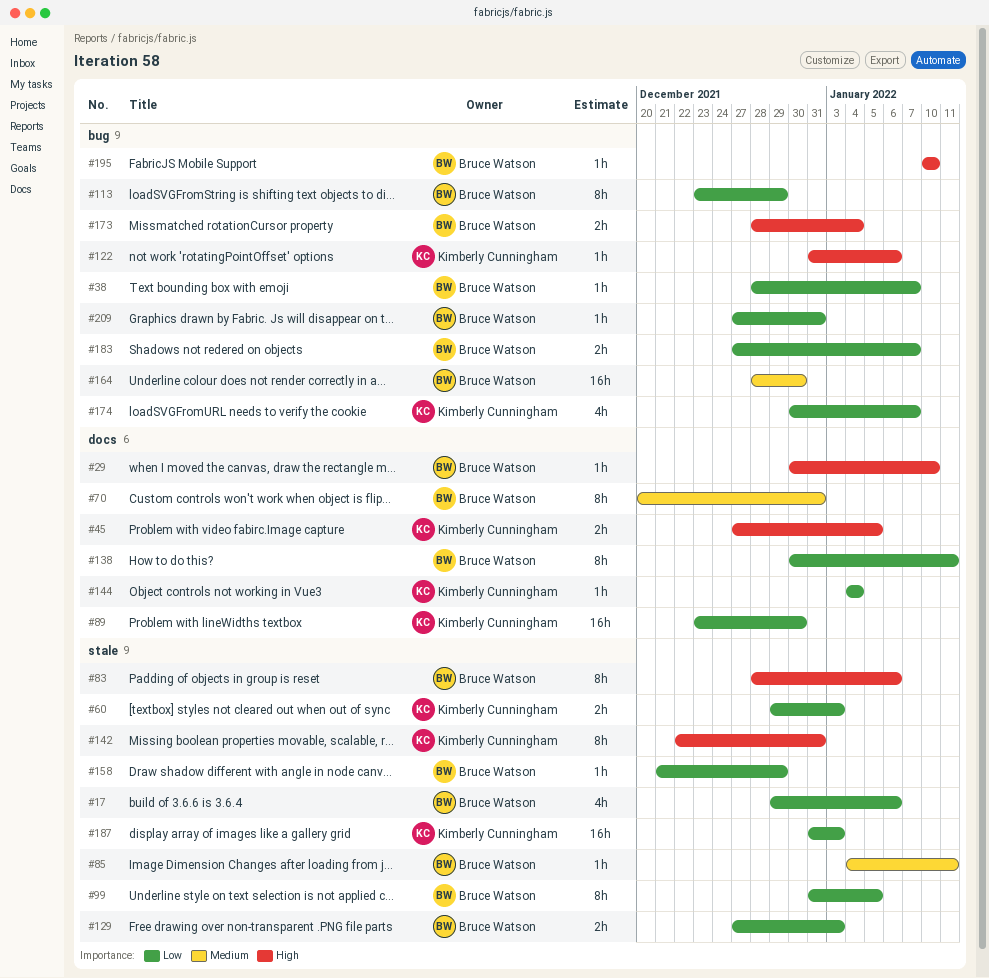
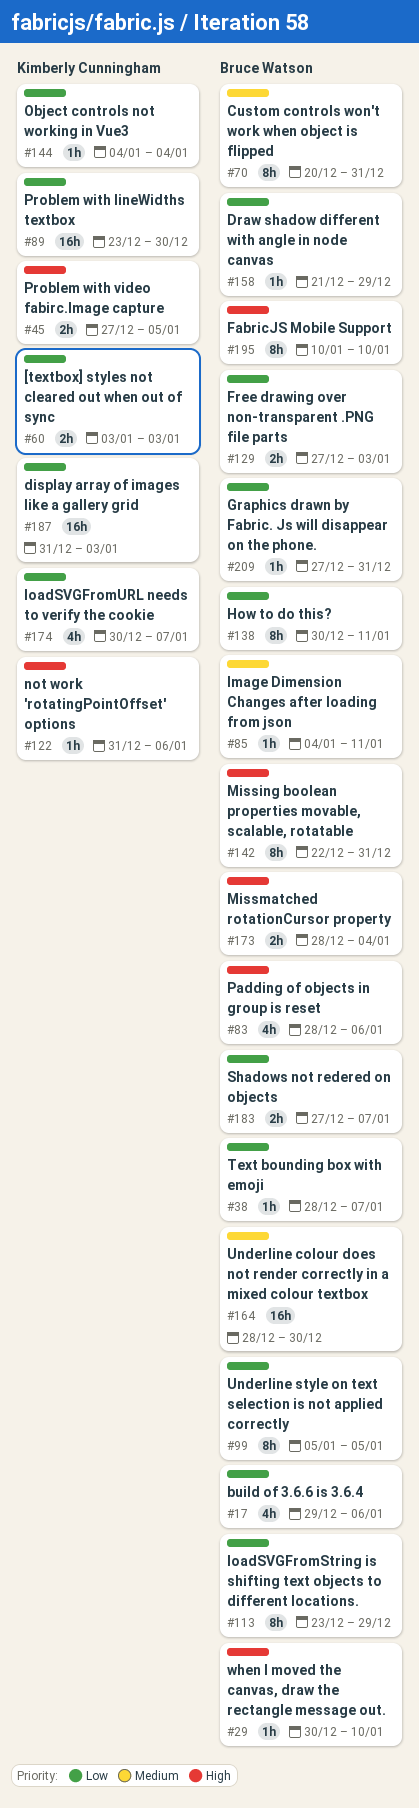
#60, start: Dec 29 -> Jan 3
#83, estimate: 8h -> 4h
#99, start: Dec 31 -> Jan 5
#142, owner: Kimberly Cunningham -> Bruce Watson
#195, estimate: 1h -> 8h

